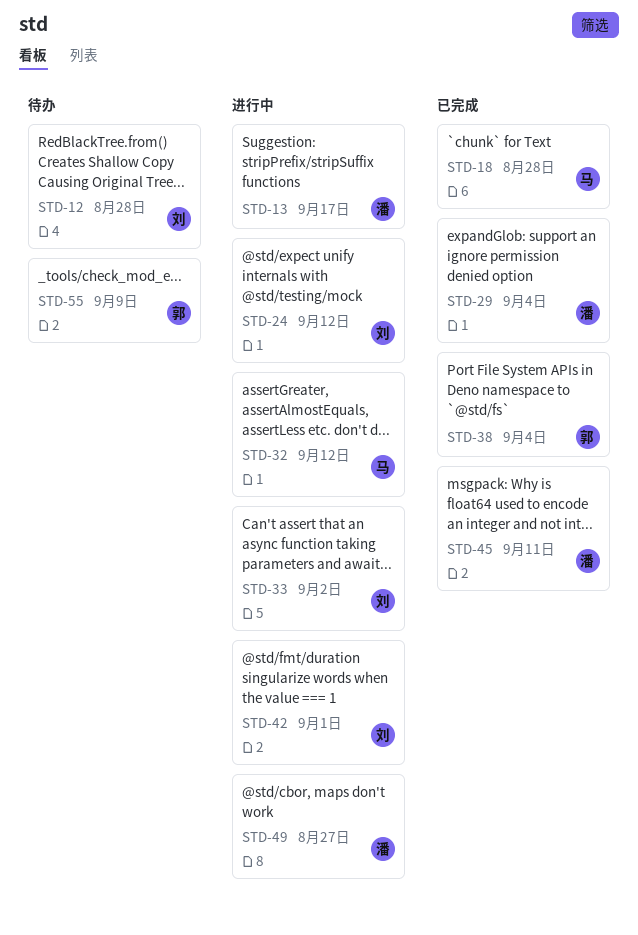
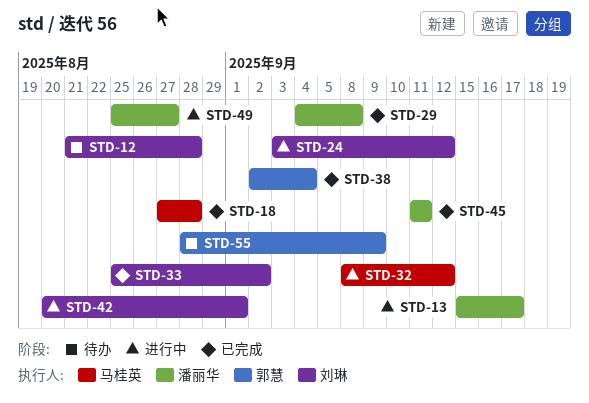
STD-29, due: Sep 4 -> Sep 8
STD-33, status: 进行中 -> 已完成

